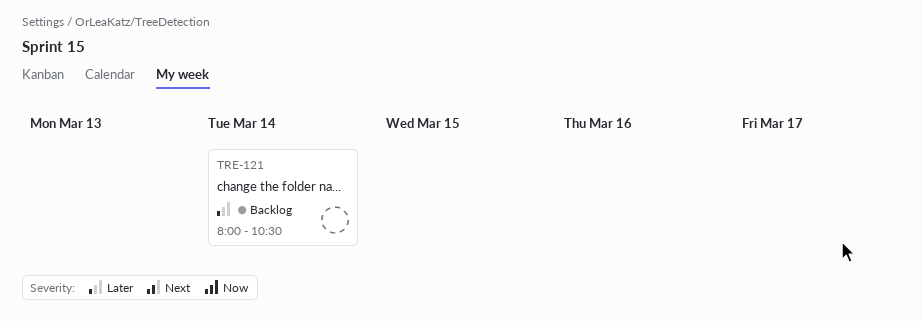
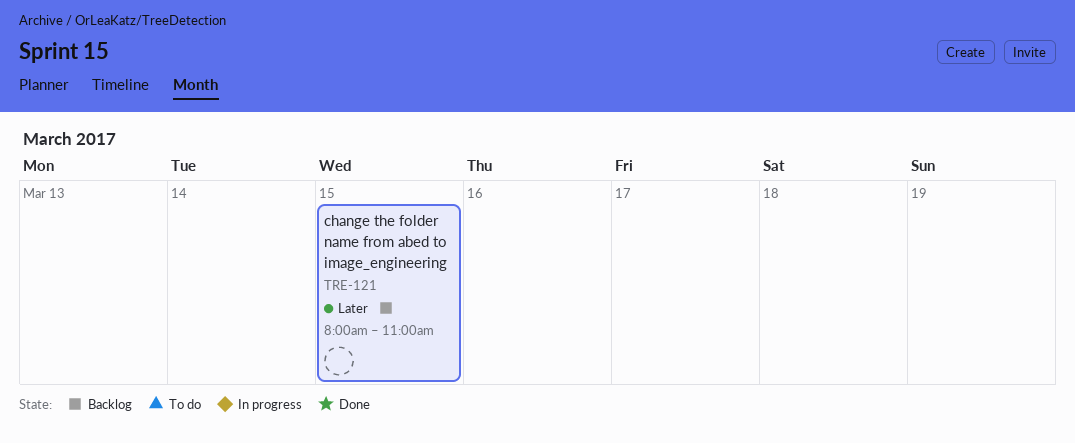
TRE-121, day: Mar 14 -> Mar 15
TRE-121, ends: 10:30 -> 11:00

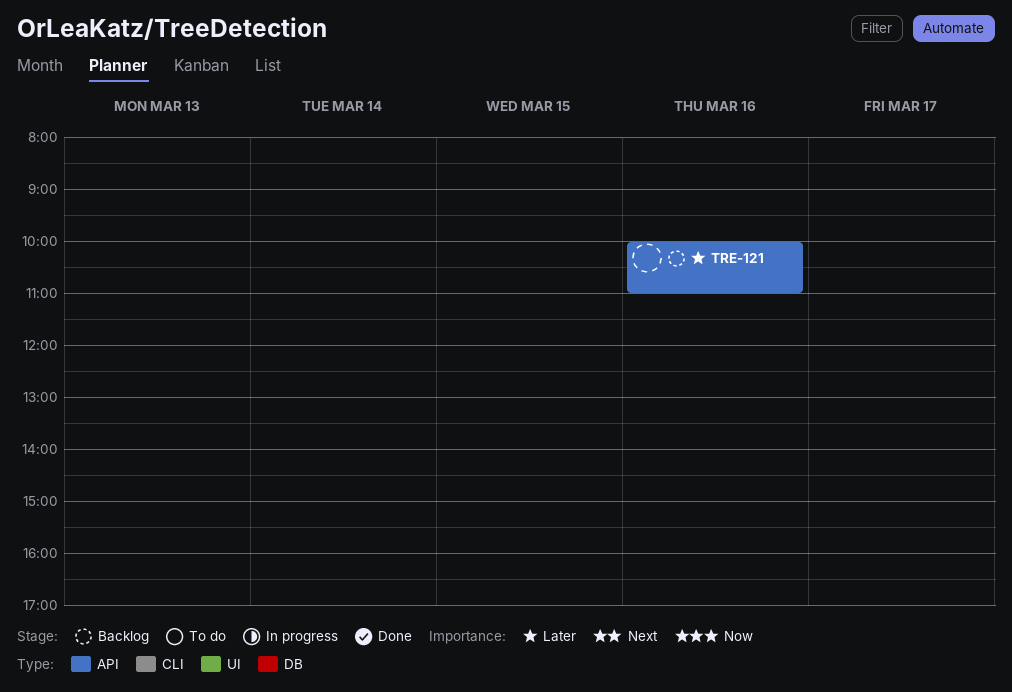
TRE-121, day: Mar 15 -> Mar 16
TRE-121, begins: 08:00 -> 10:00

